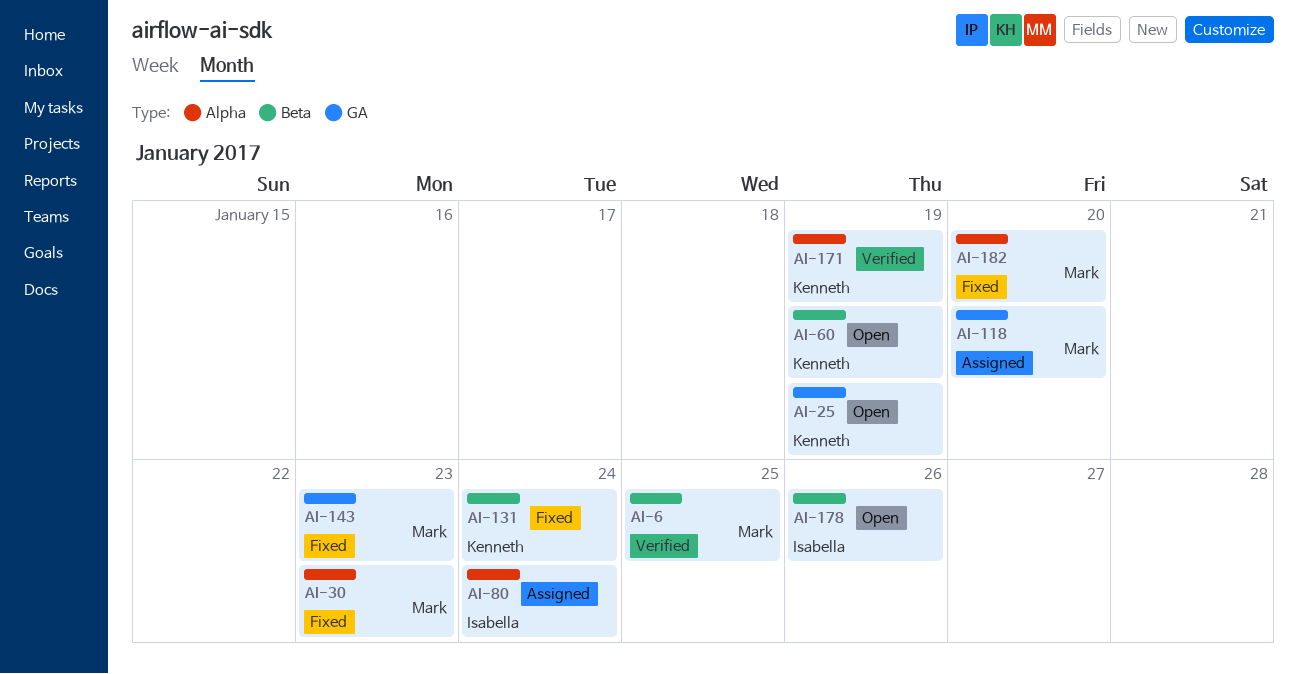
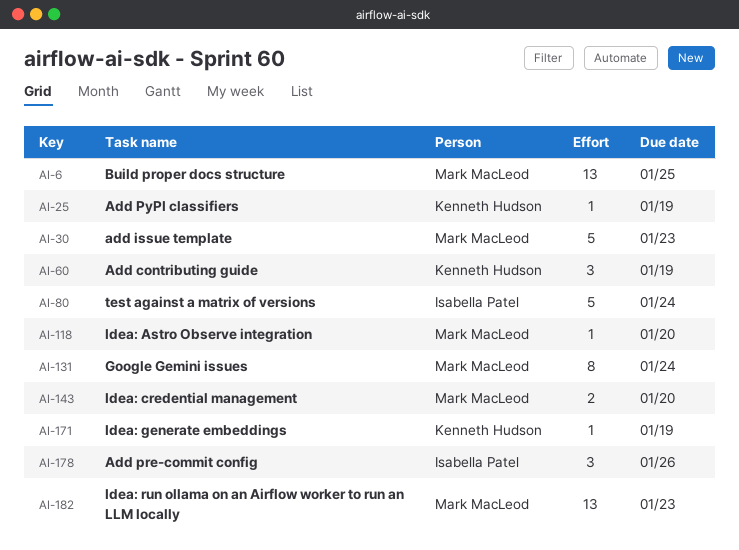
AI-131, owner: Kenneth Hudson -> Mark MacLeod
AI-143, due: Jan 23 -> Jan 20
AI-182, due: Jan 20 -> Jan 23

